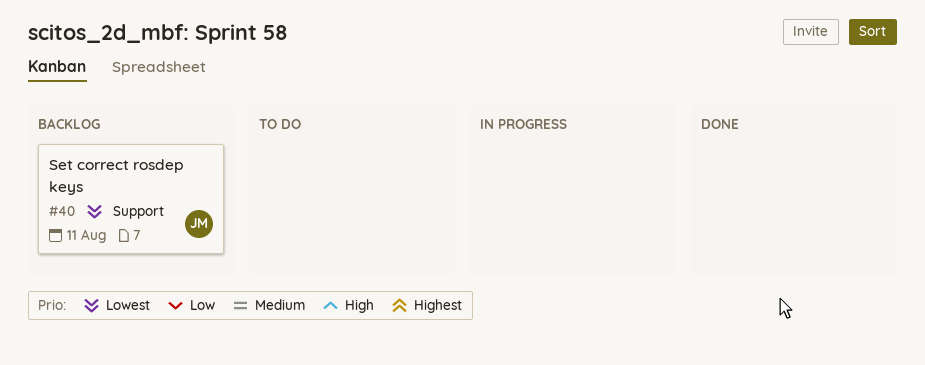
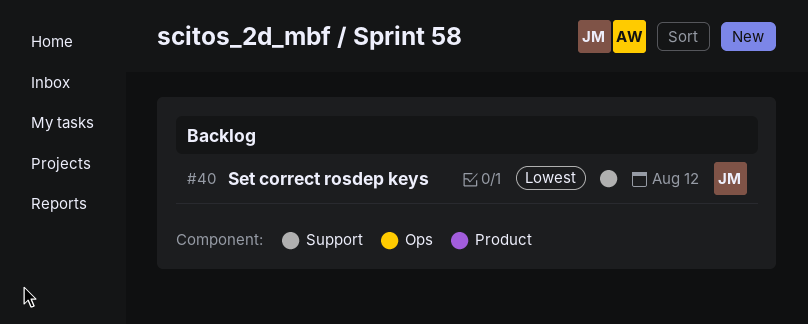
#40, due: Aug 11 -> Aug 12

